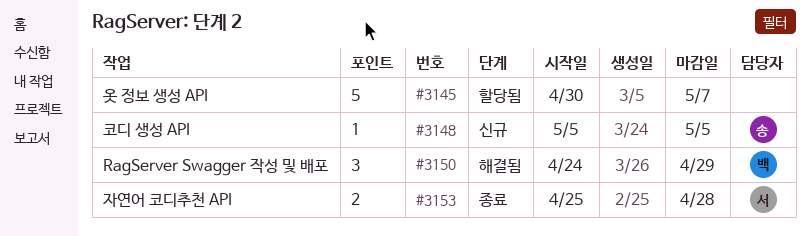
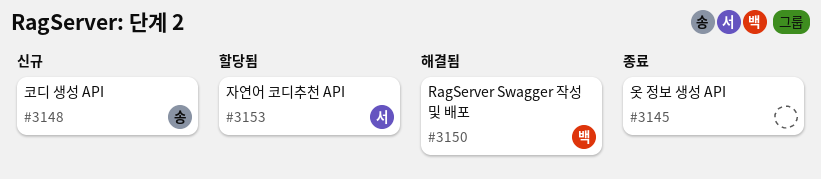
#3145, status: 할당됨 -> 종료
#3153, status: 종료 -> 할당됨

